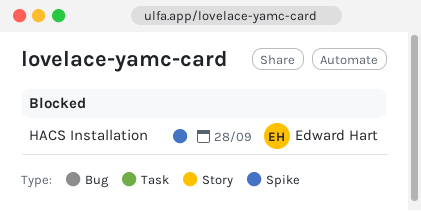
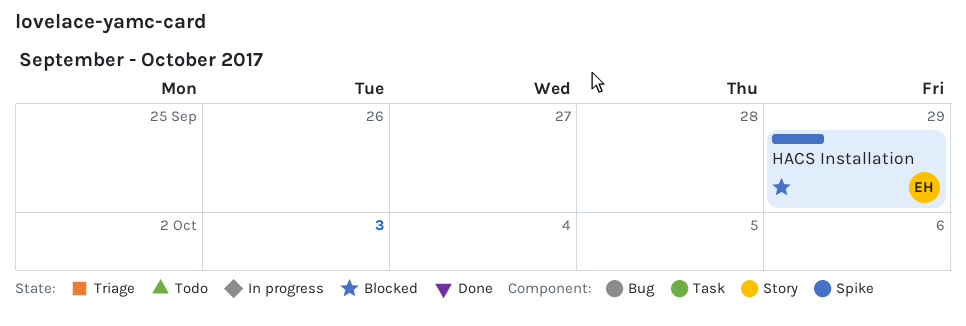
HACS Installation, due: Sep 28 -> Sep 29

